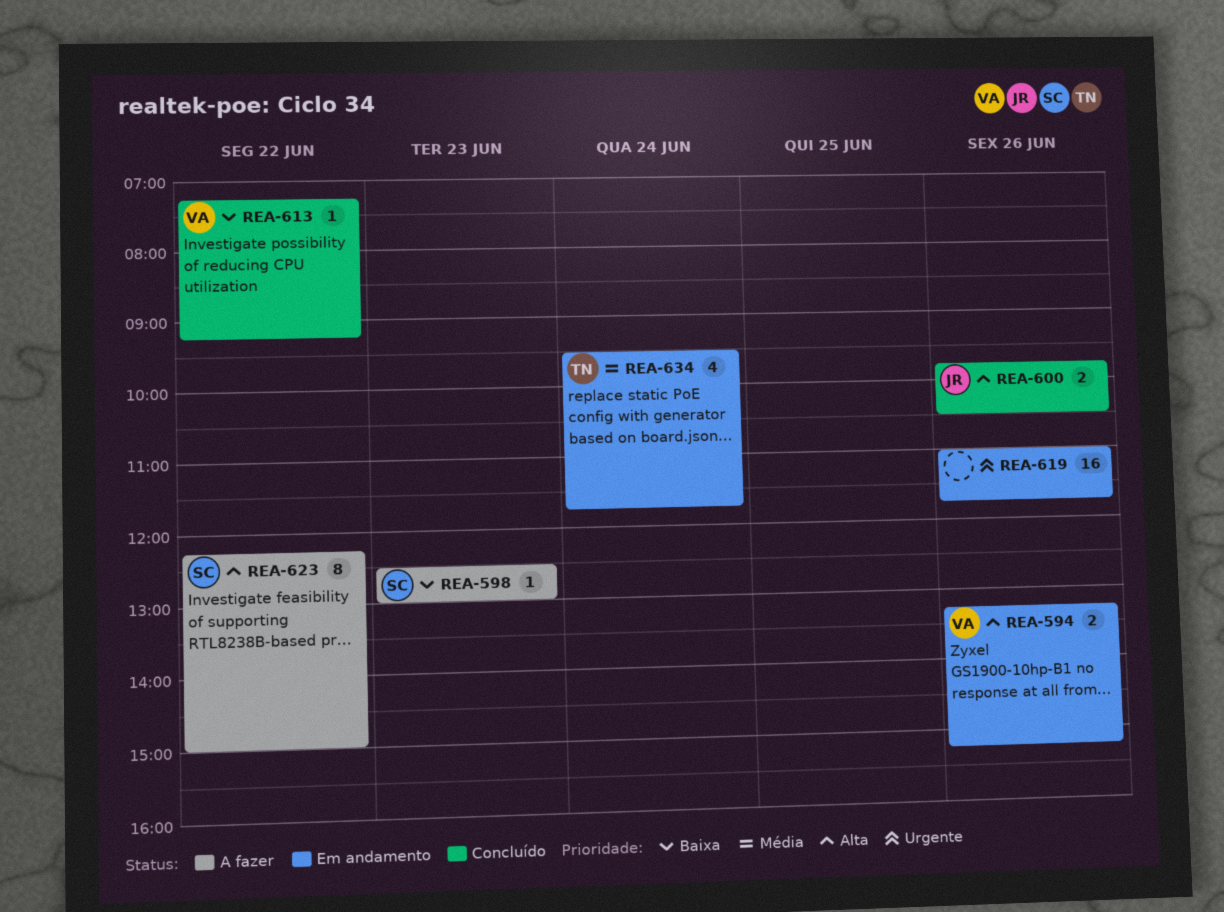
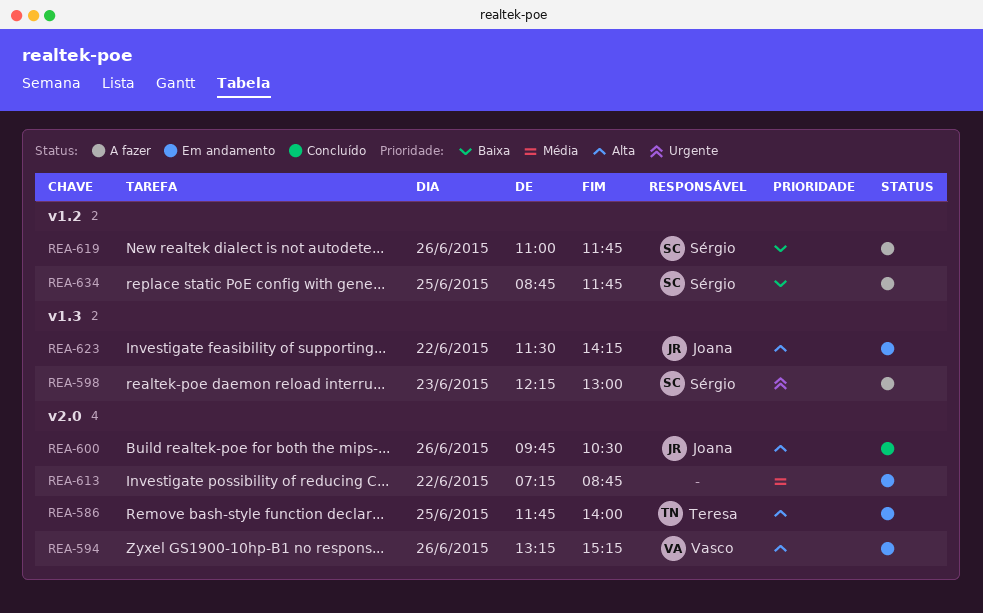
REA-586: none -> present
REA-598, priority: Baixa -> Urgente
REA-598, begins: 12:30 -> 12:15
REA-613, status: Concluído -> Em andamento
REA-613, owner: Vasco -> none
REA-613, priority: Baixa -> Média
REA-613, ends: 09:15 -> 08:45
REA-619, status: Em andamento -> A fazer
REA-619, owner: none -> Sérgio
REA-619, priority: Urgente -> Baixa
REA-623, status: A fazer -> Em andamento
REA-623, owner: Sérgio -> Joana
REA-623, begins: 12:15 -> 11:30
REA-623, ends: 15:00 -> 14:15
REA-634, status: Em andamento -> A fazer
REA-634, owner: Teresa -> Sérgio
REA-634, priority: Média -> Baixa
REA-634, day: Jun 24 -> Jun 25
REA-634, begins: 09:30 -> 08:45

